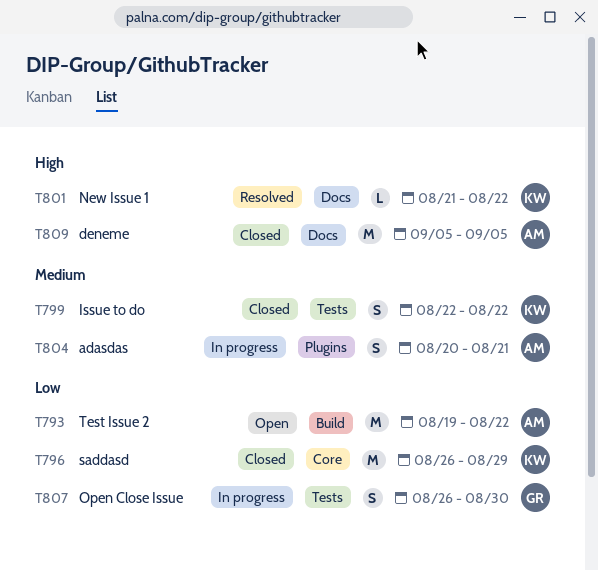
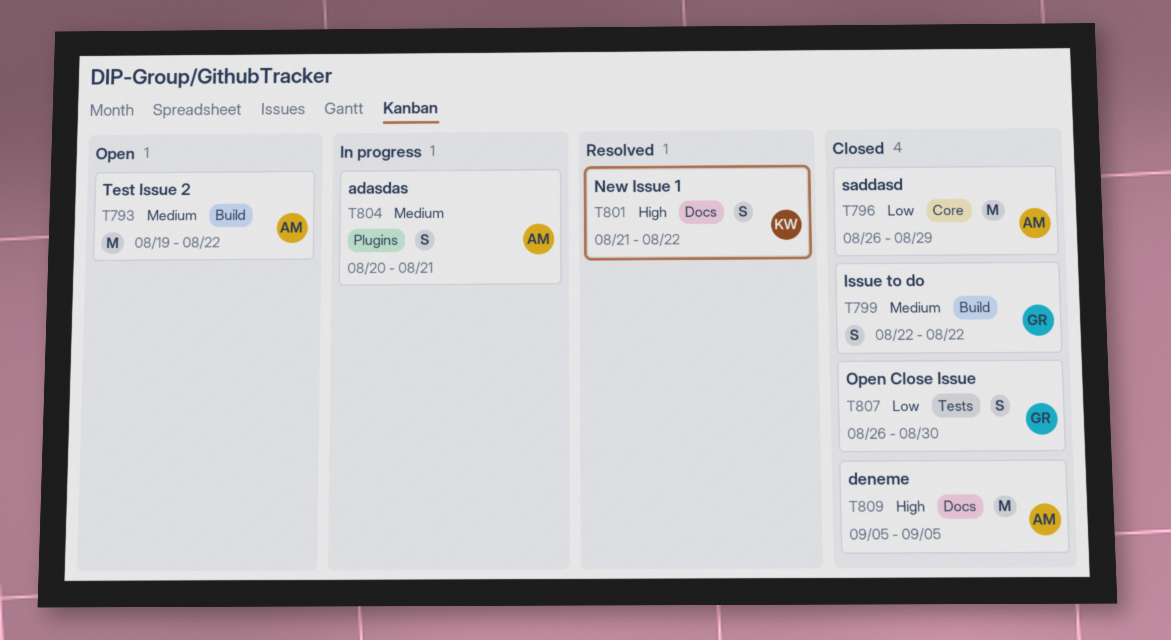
T793, priority: Low -> Medium
T796, owner: KW -> AM
T799, owner: KW -> GR
T799, label: Tests -> Build
T801, estimate: L -> S
T807, status: In progress -> Closed

